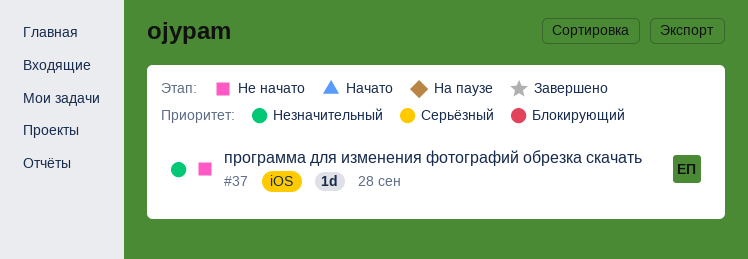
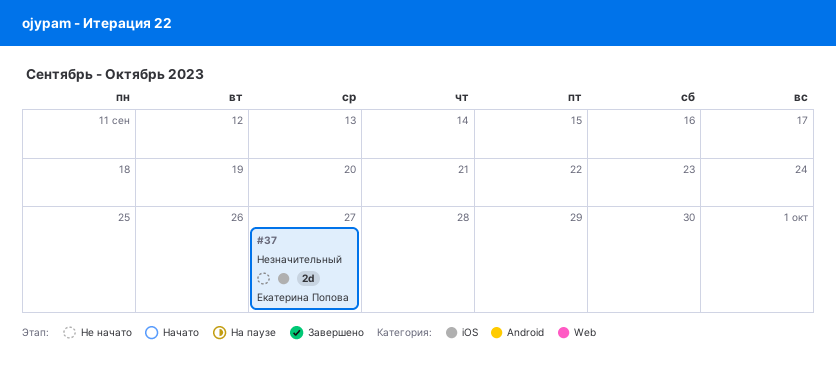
#37, estimate: 1d -> 2d
#37, due: Sep 28 -> Sep 27

